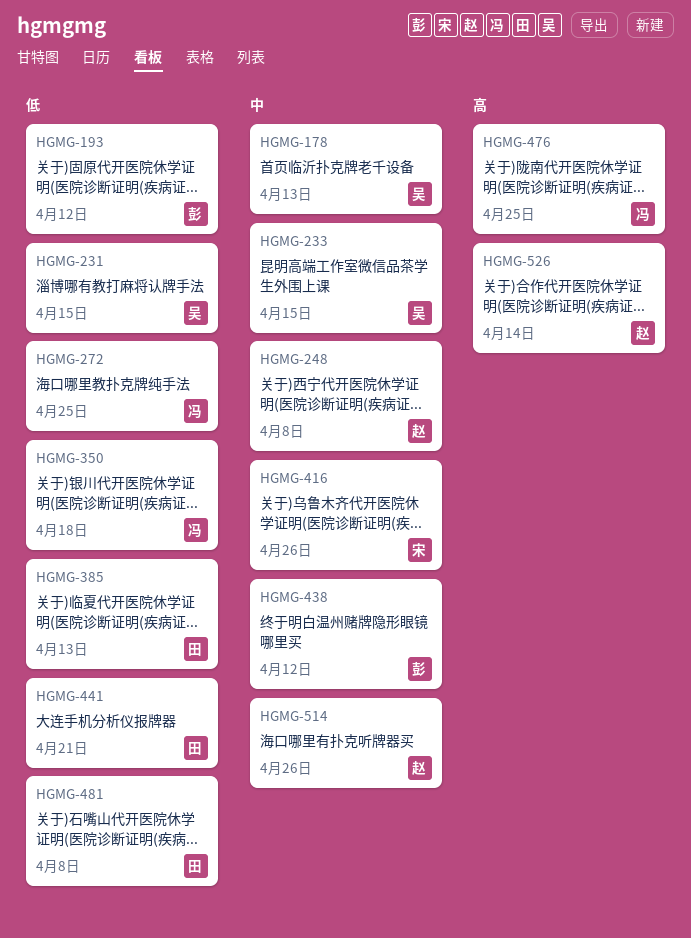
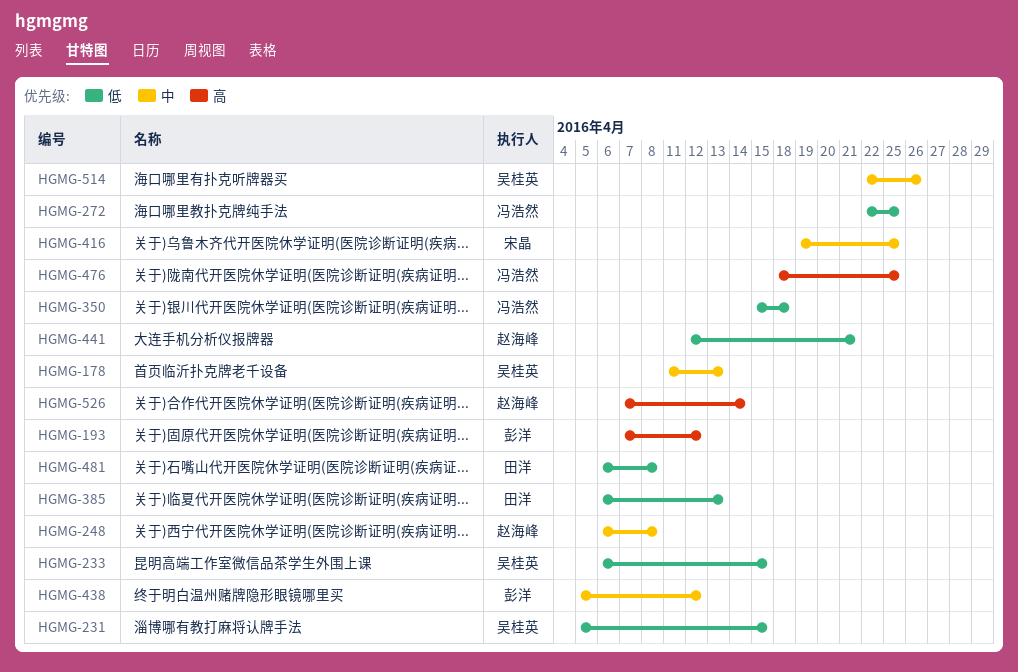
HGMG-193, priority: 低 -> 高
HGMG-233, priority: 中 -> 低
HGMG-416, due: Apr 26 -> Apr 25
HGMG-441, owner: 田洋 -> 赵海峰
HGMG-514, owner: 赵海峰 -> 吴桂英

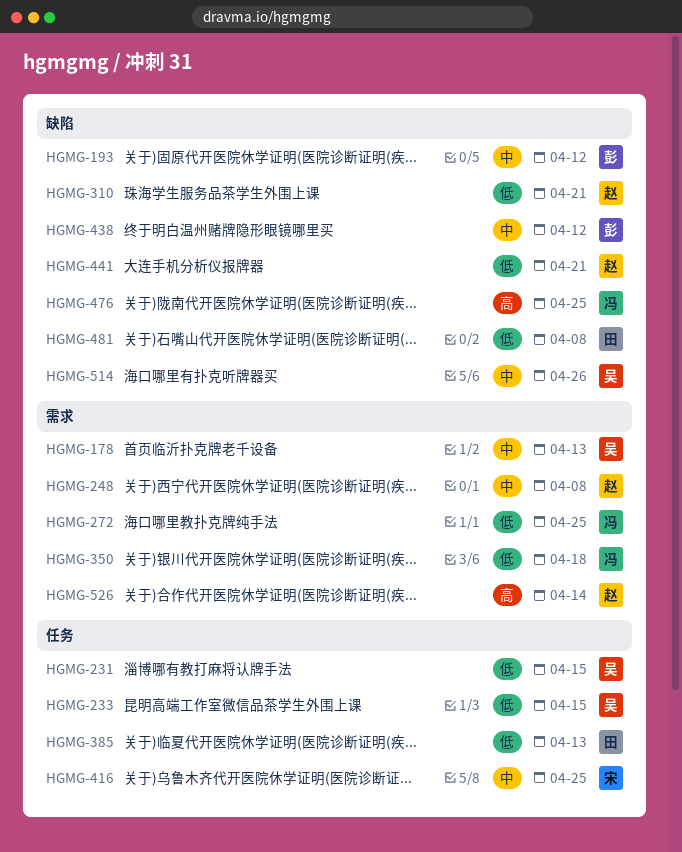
HGMG-193, priority: 高 -> 中
HGMG-310: none -> present

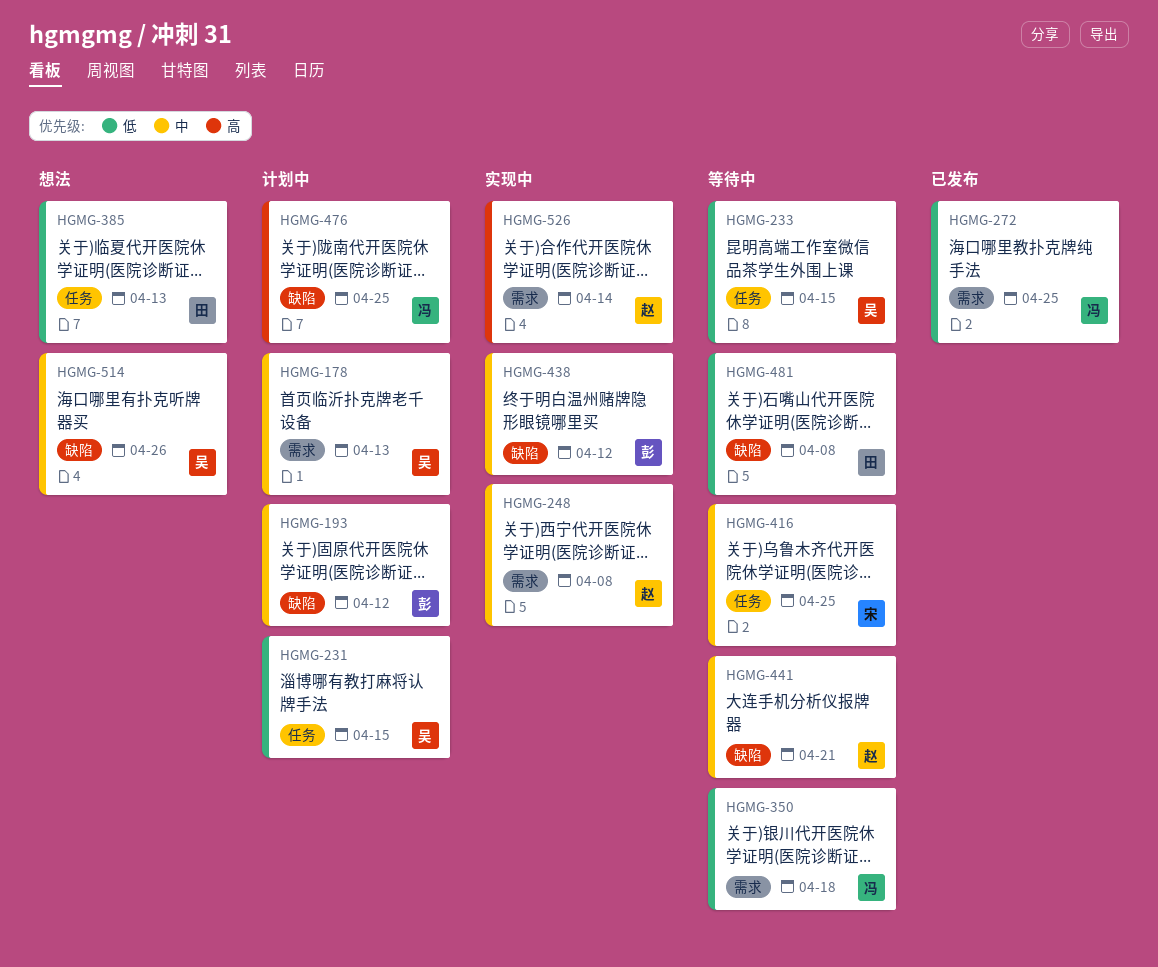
HGMG-310: present -> none
HGMG-441, priority: 低 -> 中

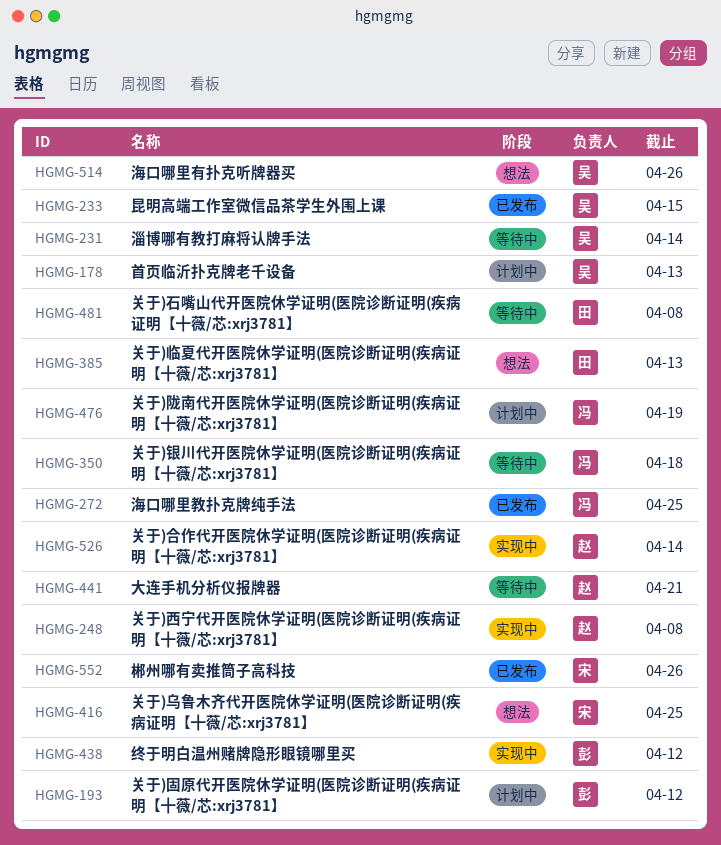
HGMG-231, status: 计划中 -> 等待中
HGMG-231, due: Apr 15 -> Apr 14
HGMG-233, status: 等待中 -> 已发布
HGMG-416, status: 等待中 -> 想法
HGMG-476, due: Apr 25 -> Apr 19
HGMG-552: none -> present

